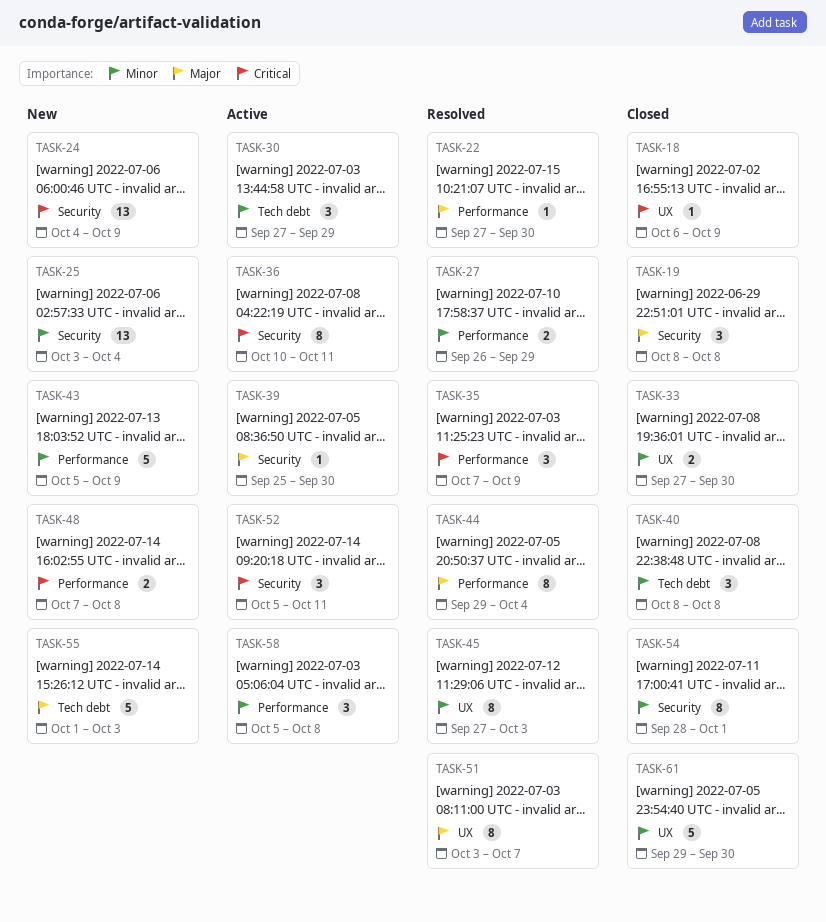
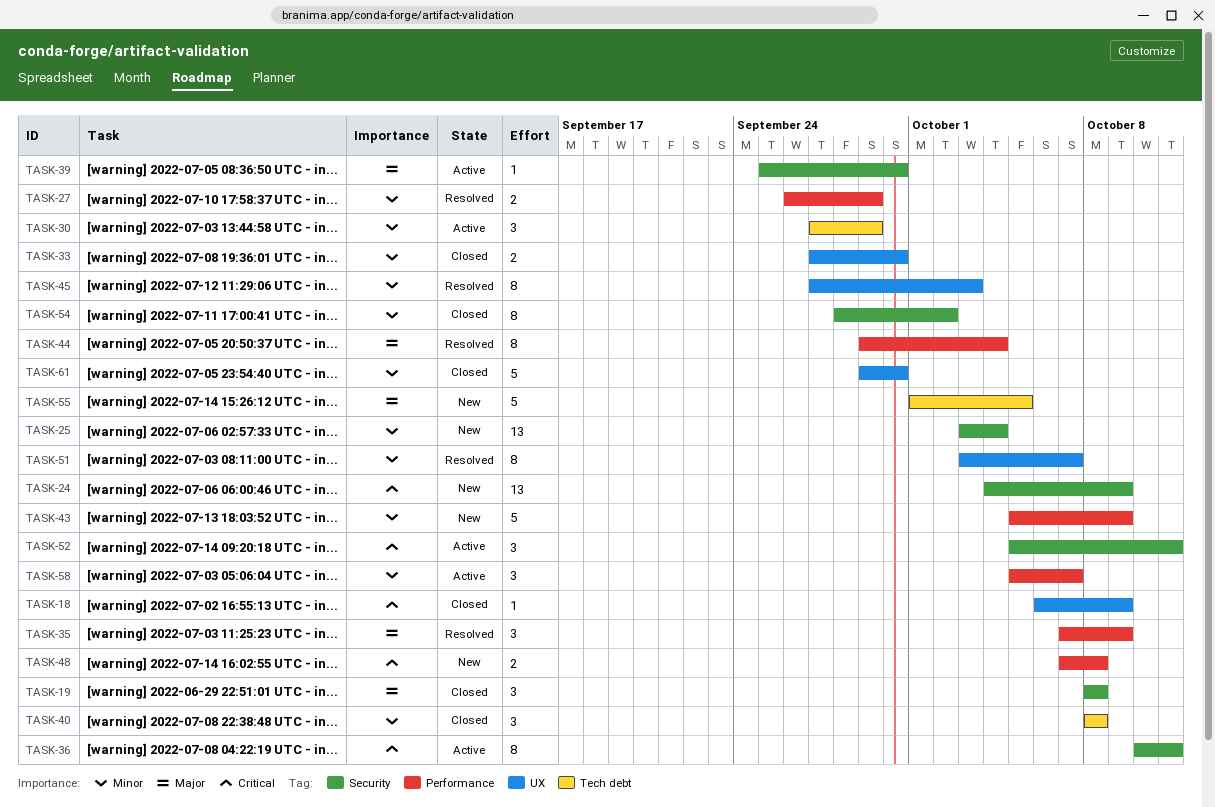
TASK-22: present -> none
TASK-35, priority: Critical -> Major
TASK-51, priority: Major -> Minor
TASK-54, due: Oct 1 -> Oct 2
TASK-55, due: Oct 3 -> Oct 5
TASK-58, due: Oct 8 -> Oct 7

